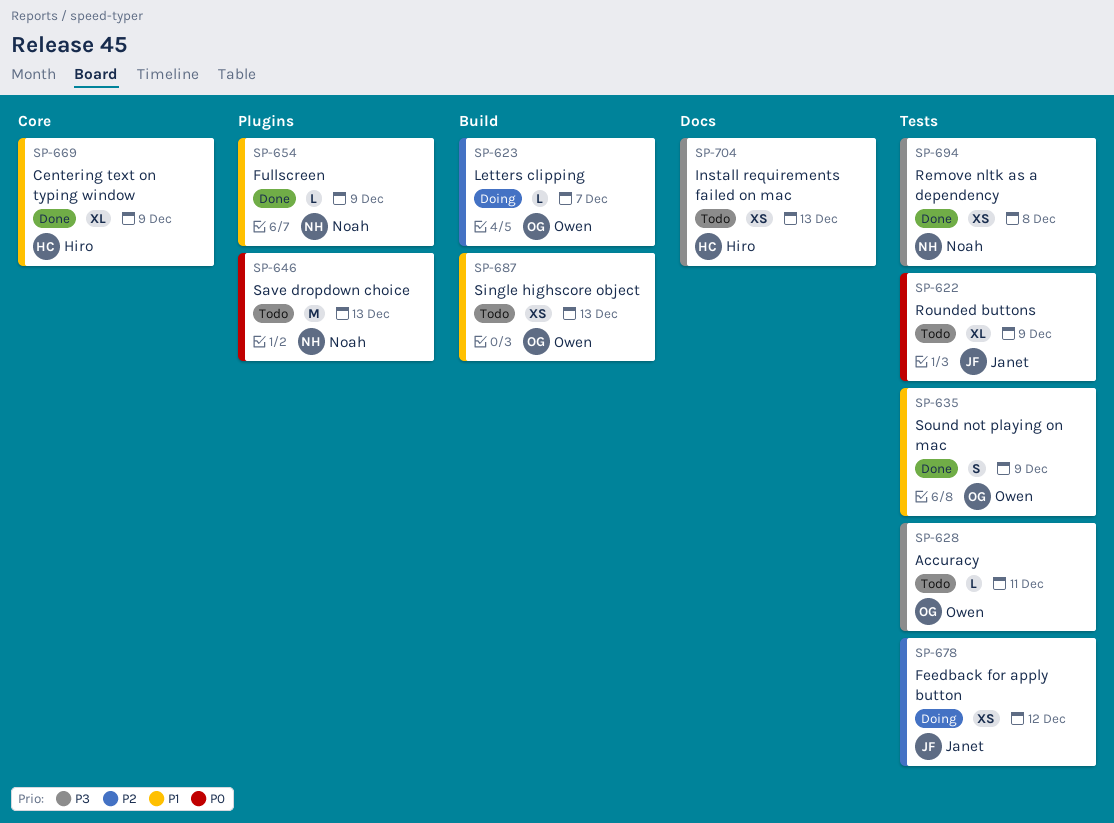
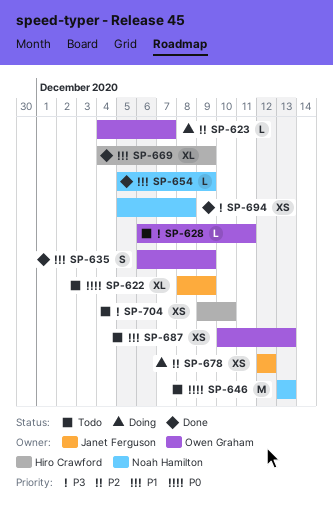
SP-704, due: Dec 13 -> Dec 10

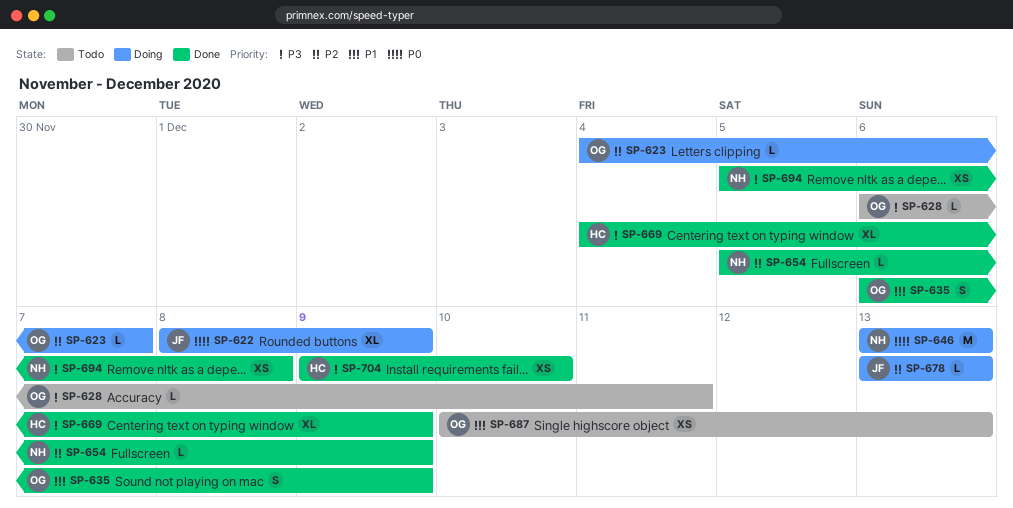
SP-622, status: Todo -> Doing
SP-646, status: Todo -> Doing
SP-654, priority: P1 -> P2
SP-669, priority: P1 -> P3
SP-678, estimate: XS -> L
SP-678, start: Dec 12 -> Dec 13
SP-678, due: Dec 12 -> Dec 13
SP-704, status: Todo -> Done

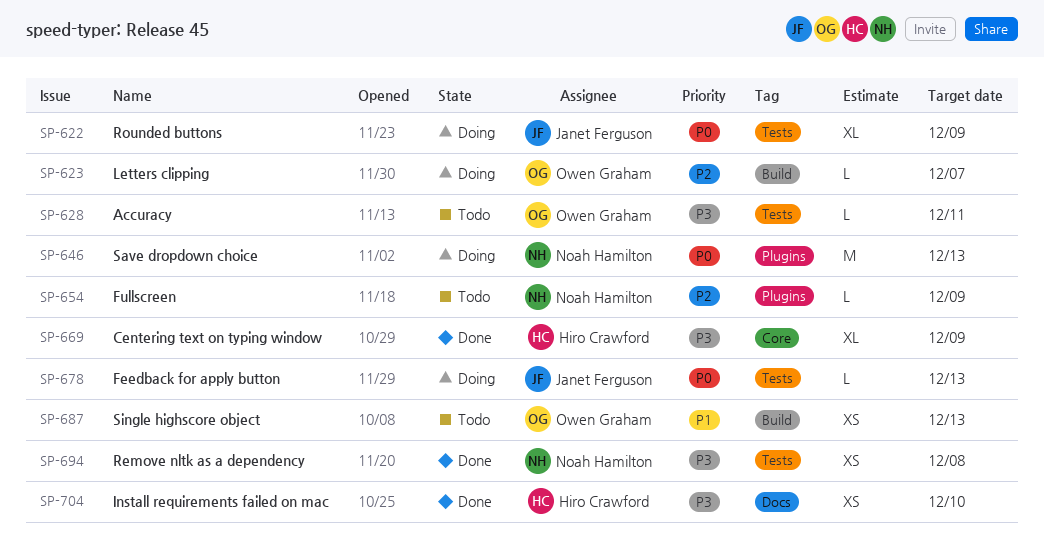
SP-635: present -> none
SP-654, status: Done -> Todo
SP-678, priority: P2 -> P0

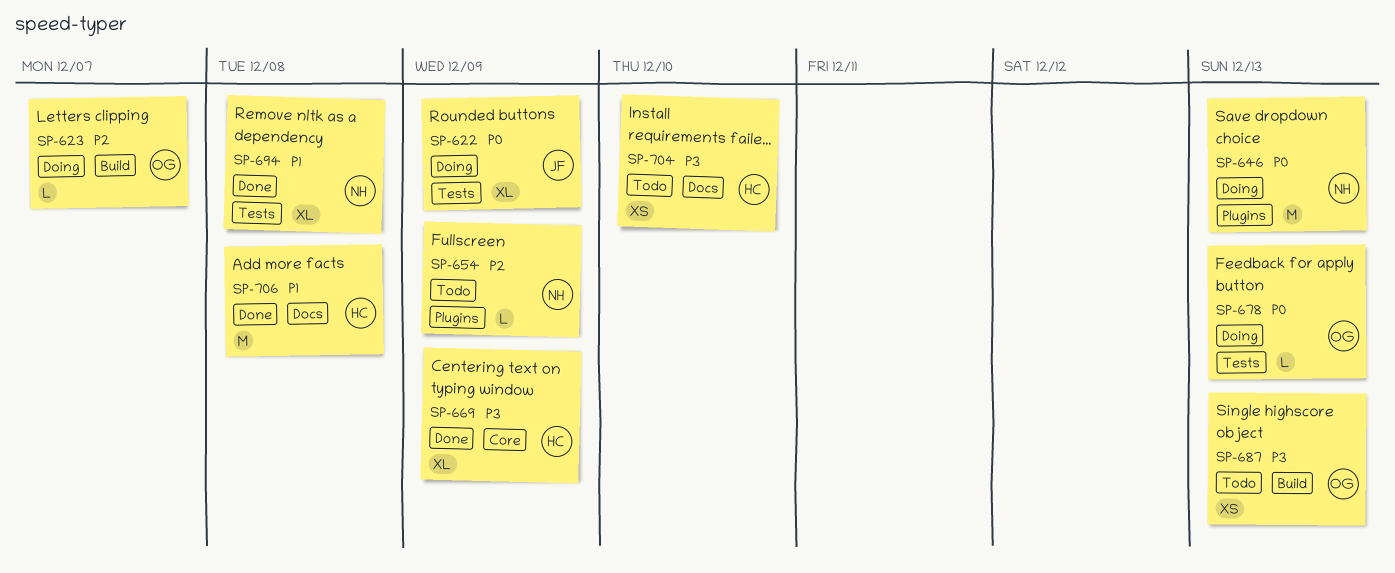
SP-628: present -> none
SP-678, owner: Janet Ferguson -> Owen Graham
SP-687, priority: P1 -> P3
SP-694, priority: P3 -> P1
SP-694, estimate: XS -> XL
SP-704, status: Done -> Todo
SP-706: none -> present

